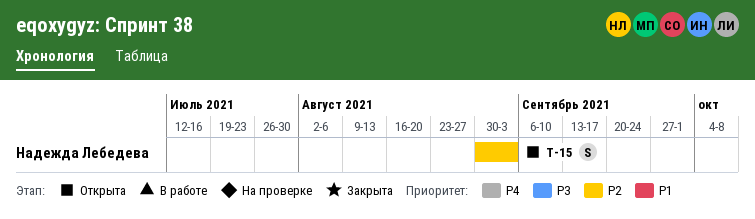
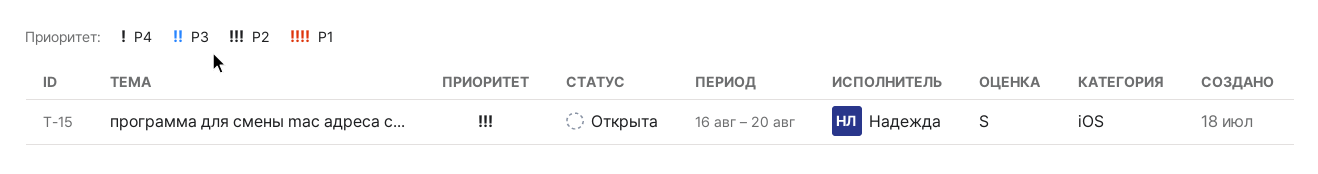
T-15, start: Aug 30 -> Aug 16
T-15, due: Sep 3 -> Aug 20

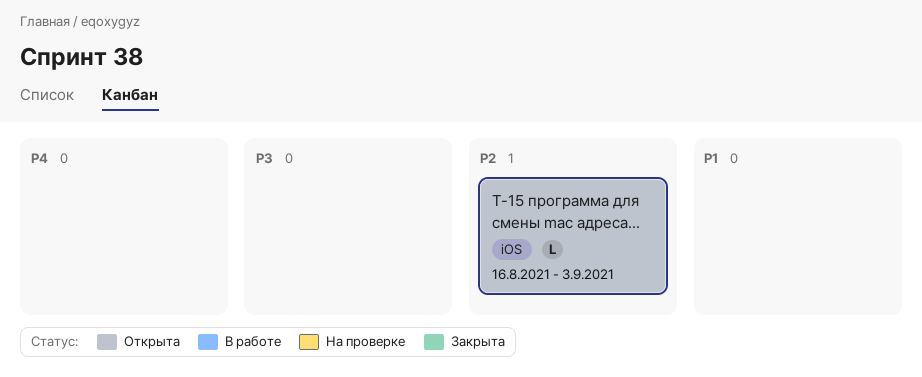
T-15, estimate: S -> L
T-15, due: Aug 20 -> Sep 3

